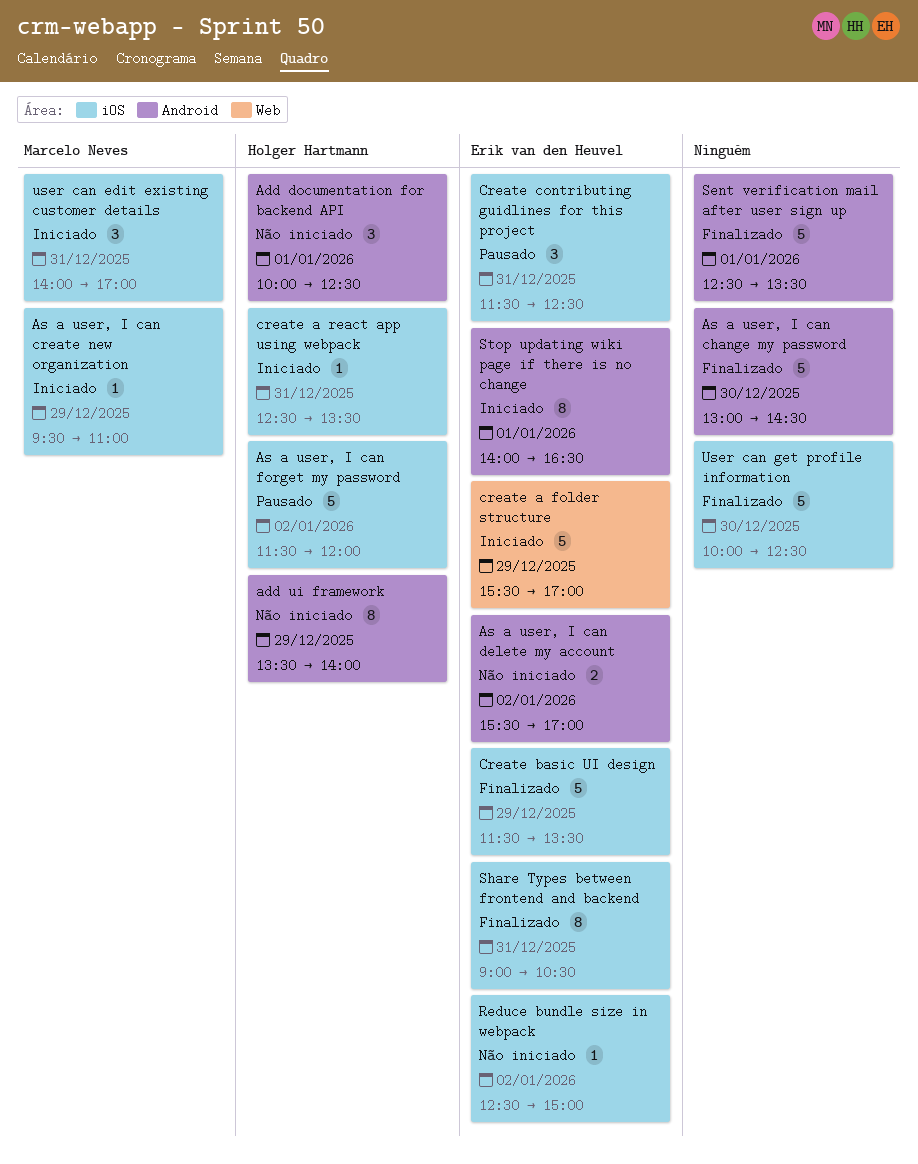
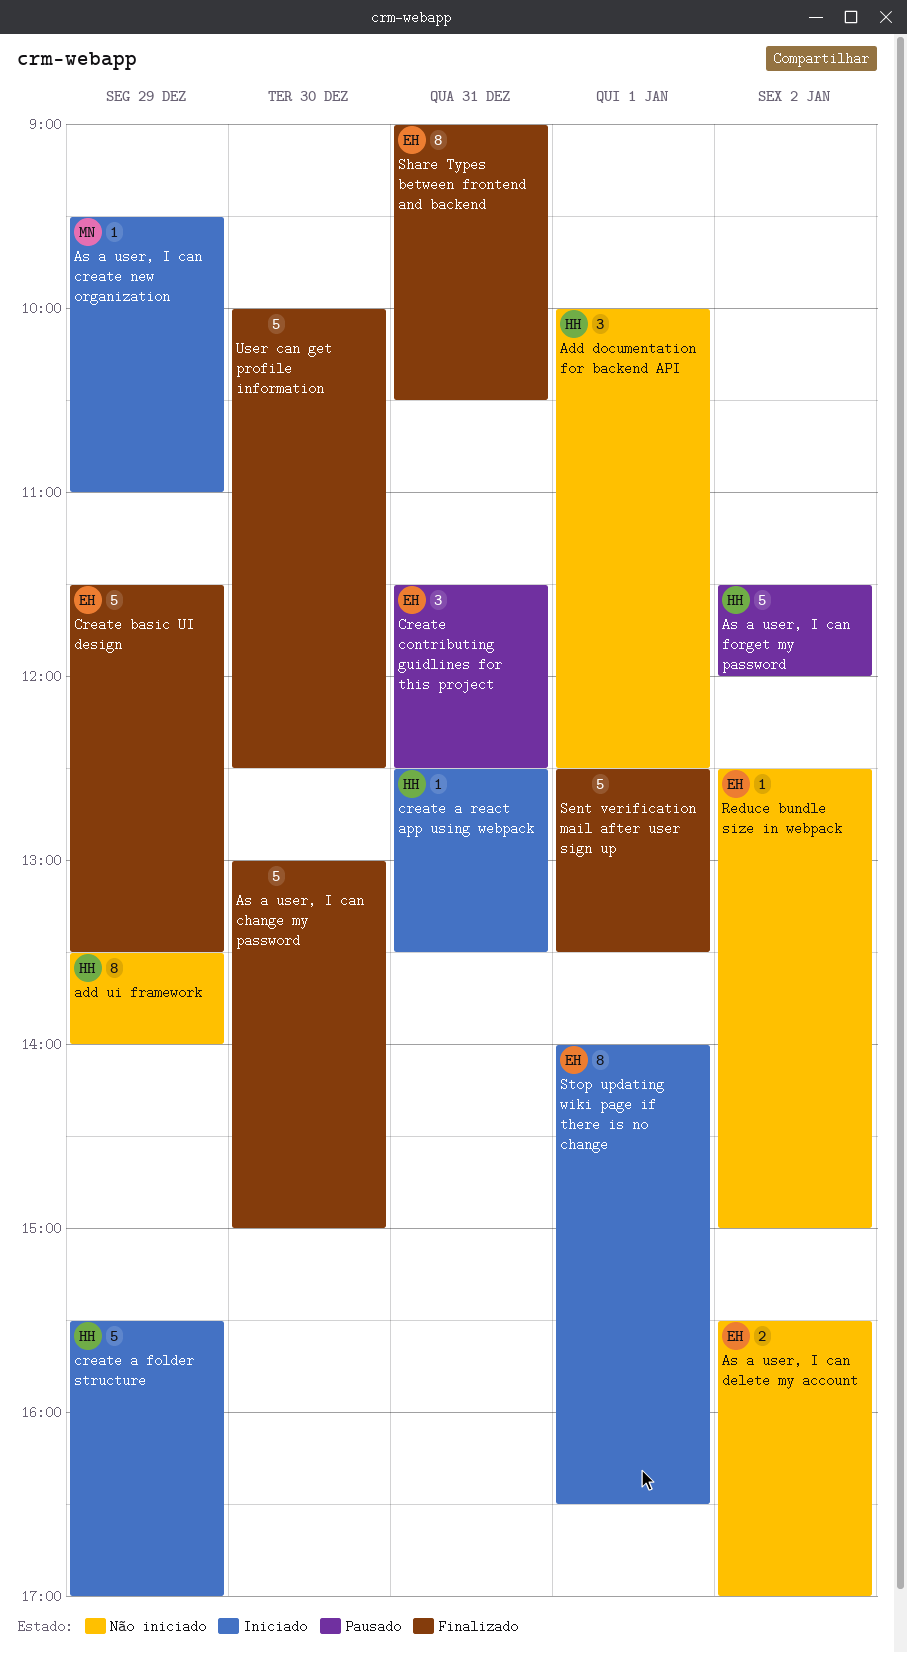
As a user, I can change my password, ends: 14:30 -> 15:00
create a folder structure, owner: Erik van den Heuvel -> Holger Hartmann
user can edit existing customer details: present -> none

